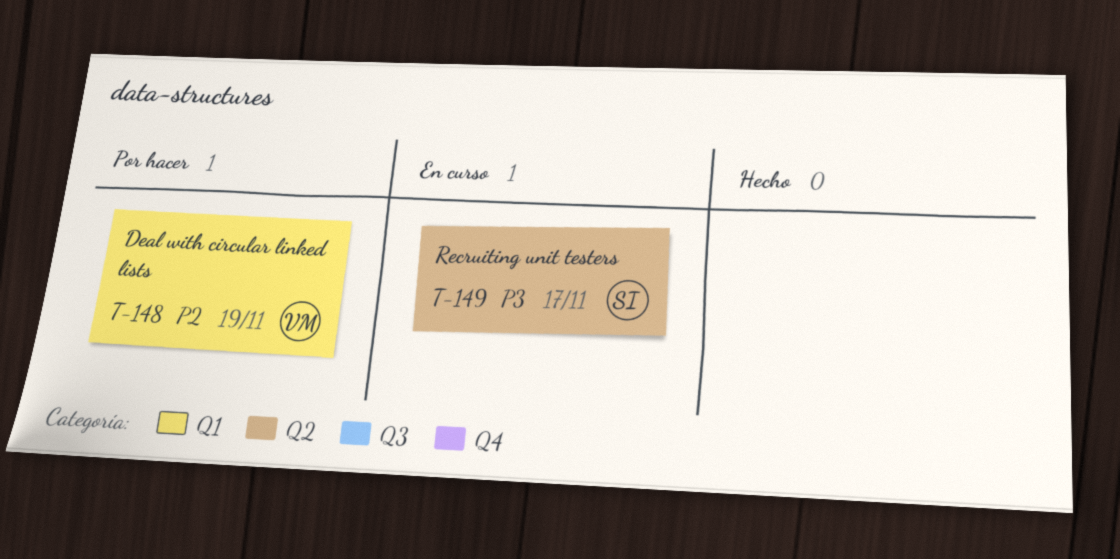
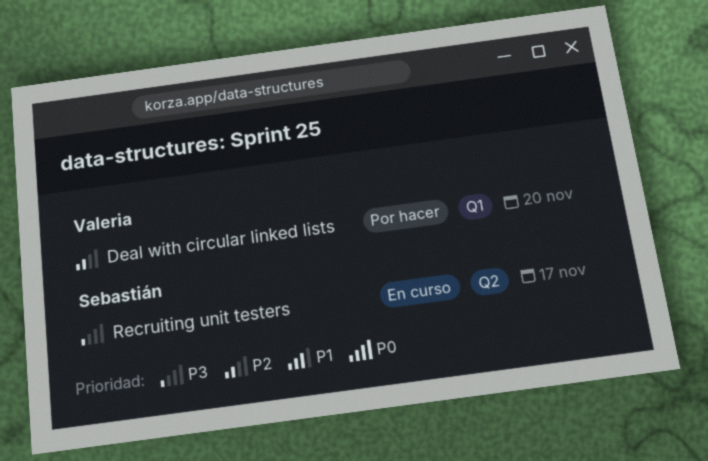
Deal with circular linked lists, due: Nov 19 -> Nov 20

